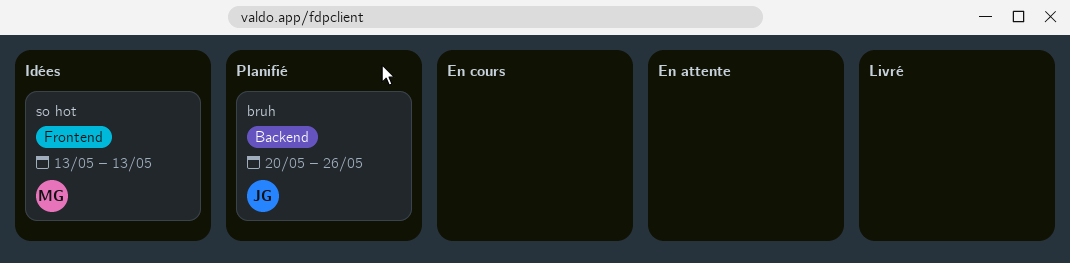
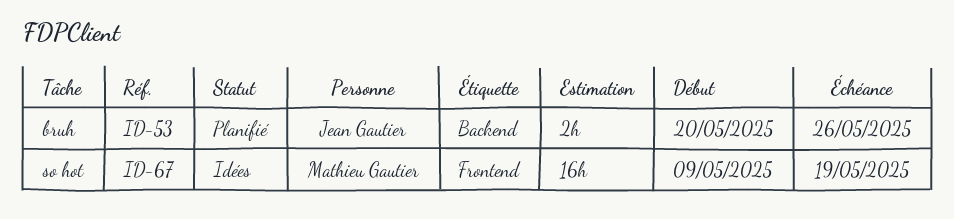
so hot, start: May 13 -> May 9
so hot, due: May 13 -> May 19

